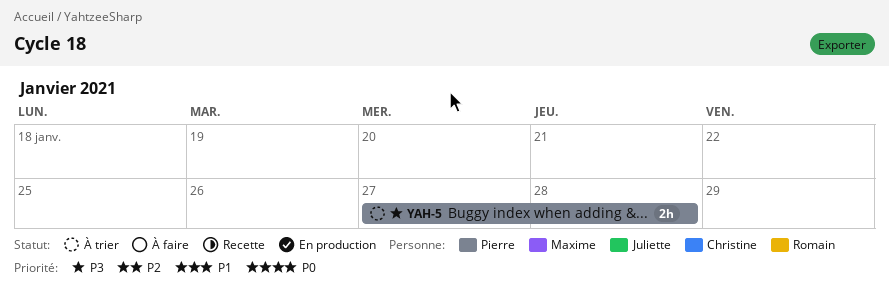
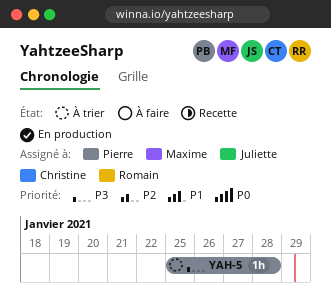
YAH-5, estimate: 2h -> 1h
YAH-5, start: Jan 27 -> Jan 25

